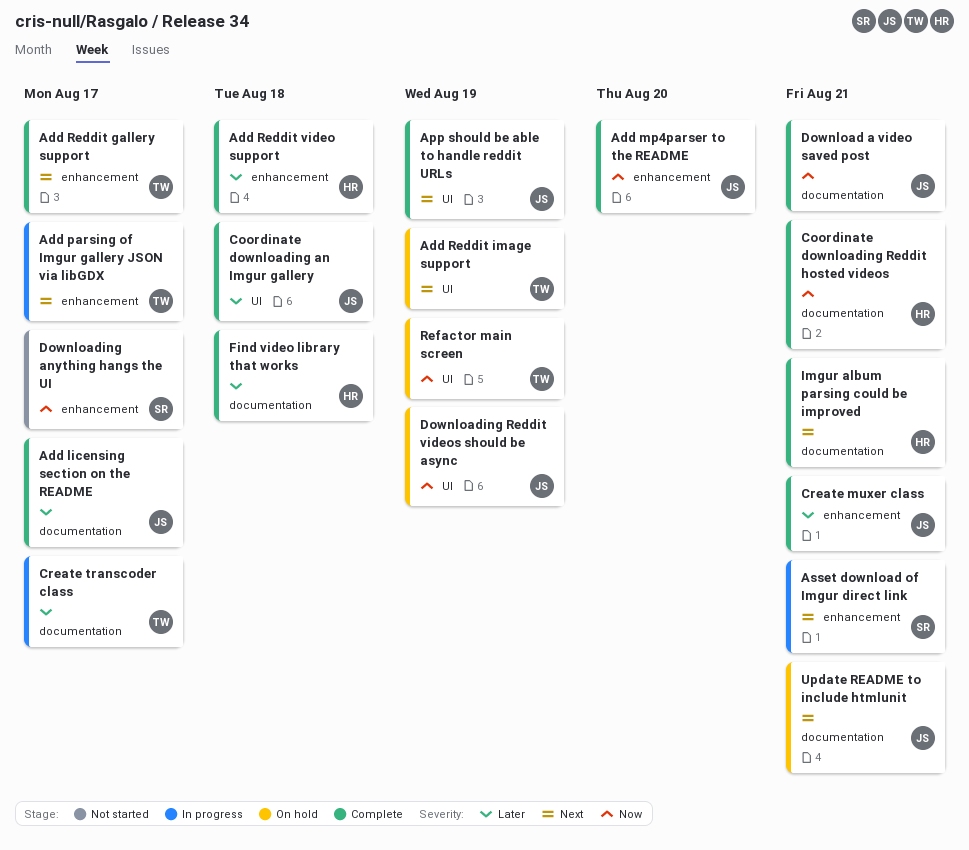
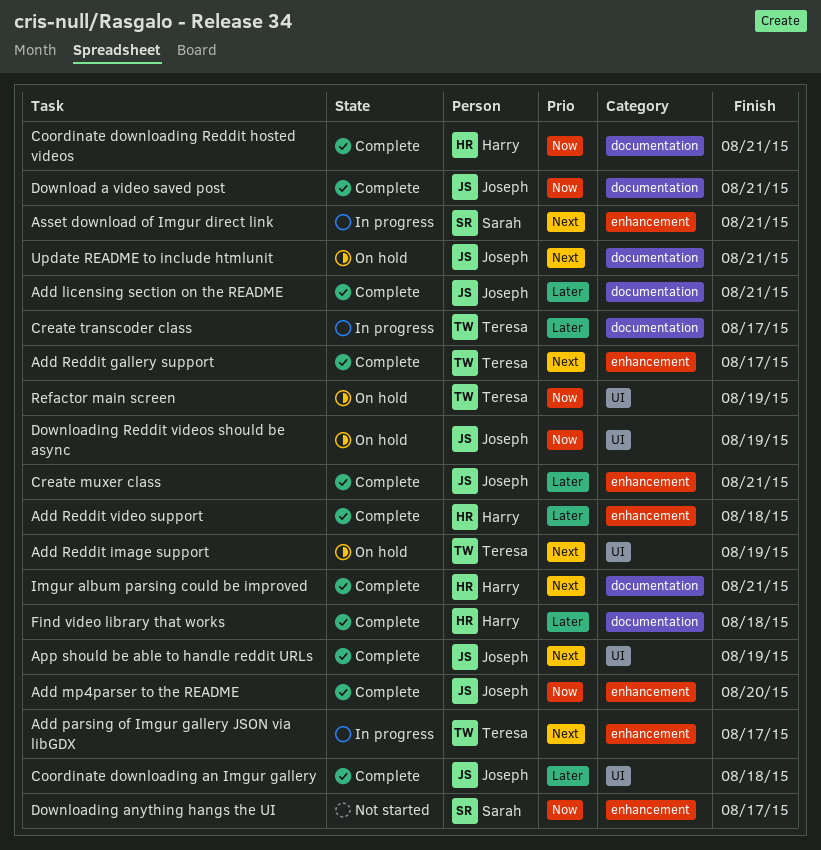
Add licensing section on the README, due: Aug 17 -> Aug 21

